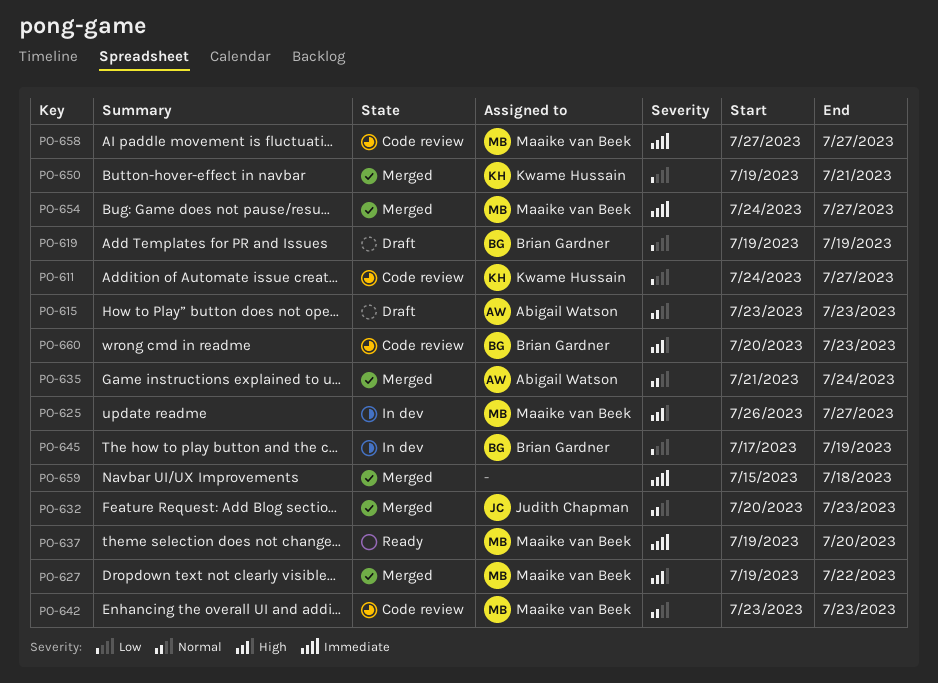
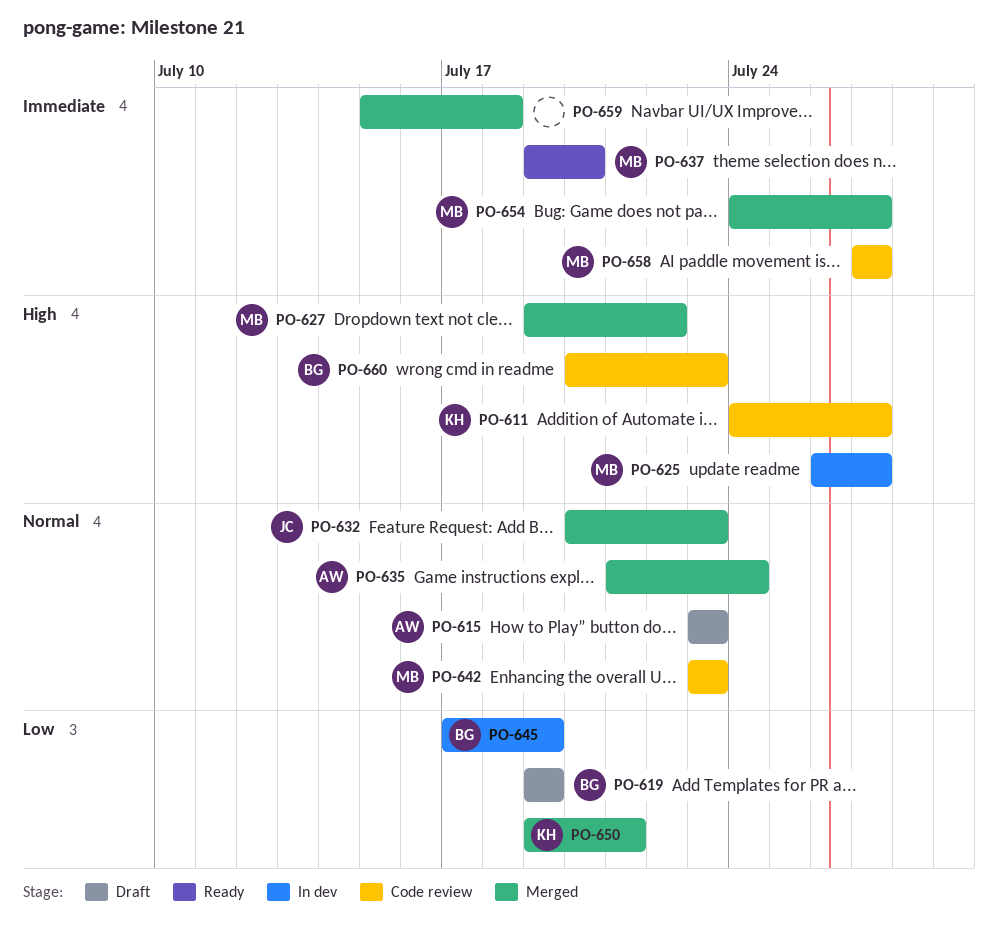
PO-611, priority: Low -> High

